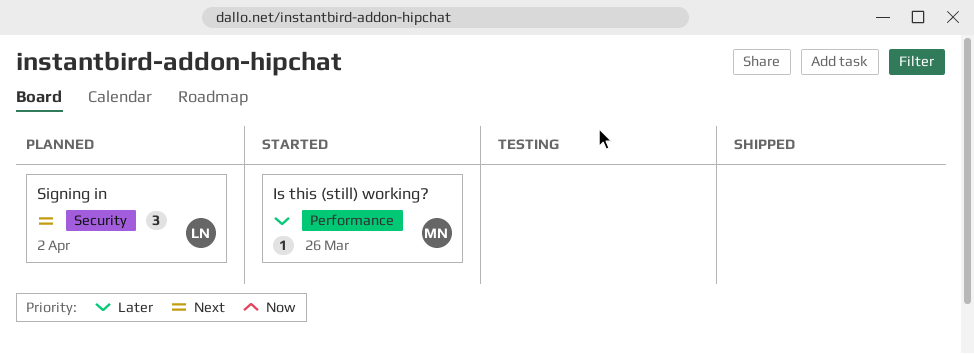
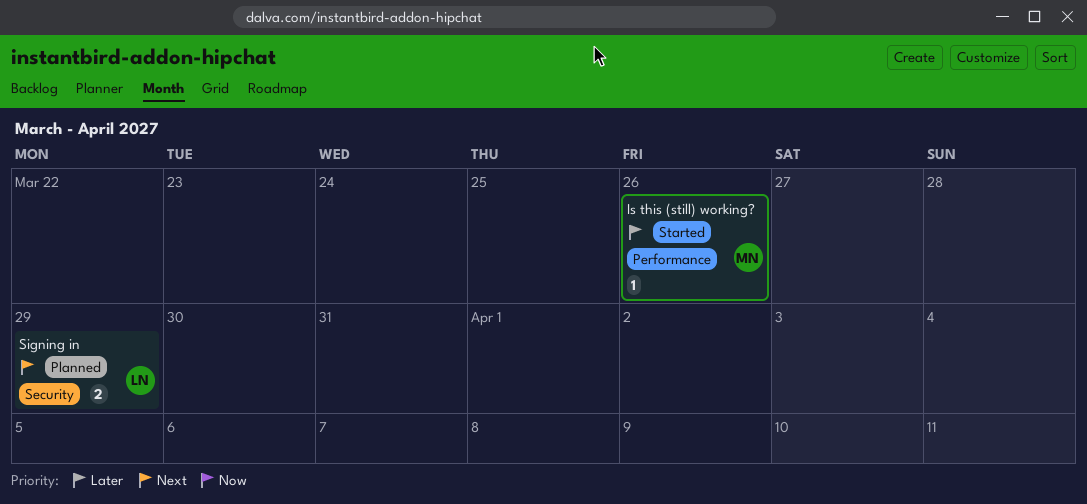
Signing in, estimate: 3 -> 2
Signing in, due: Apr 2 -> Mar 29

